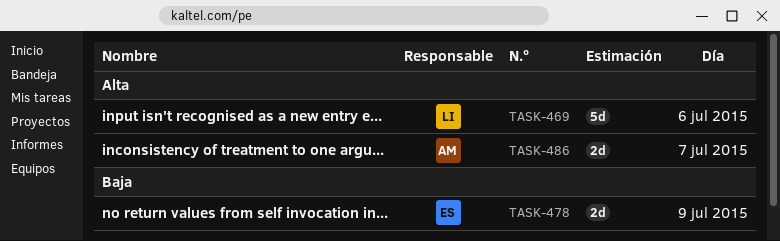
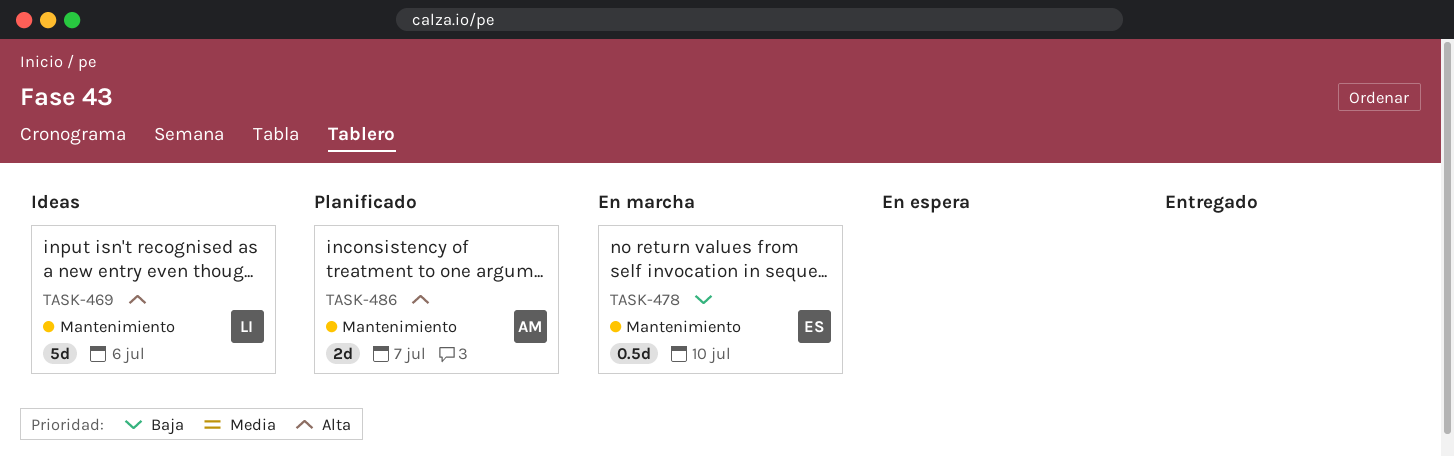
TASK-478, estimate: 2d -> 0.5d
TASK-478, day: Jul 9 -> Jul 10

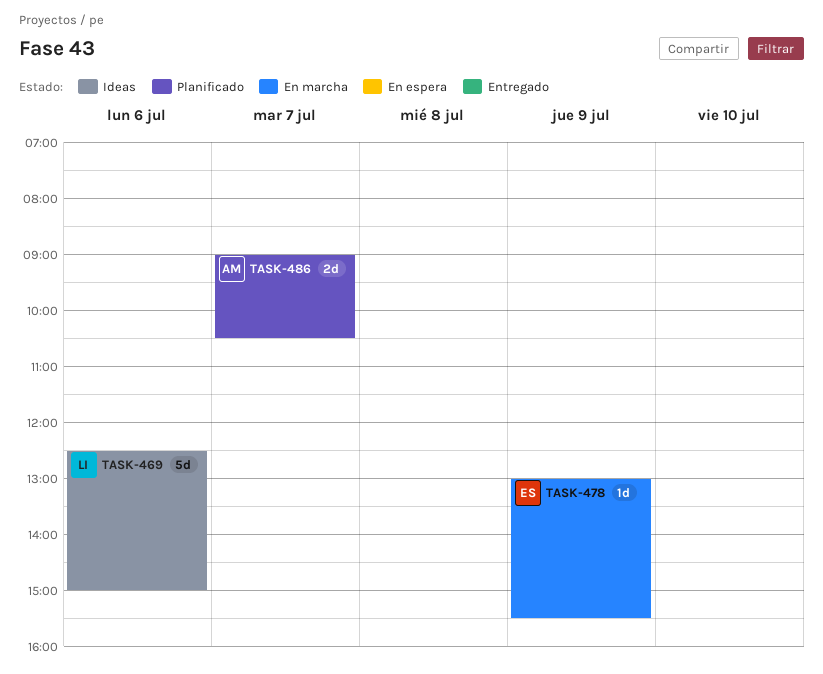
TASK-478, estimate: 0.5d -> 1d
TASK-478, day: Jul 10 -> Jul 9

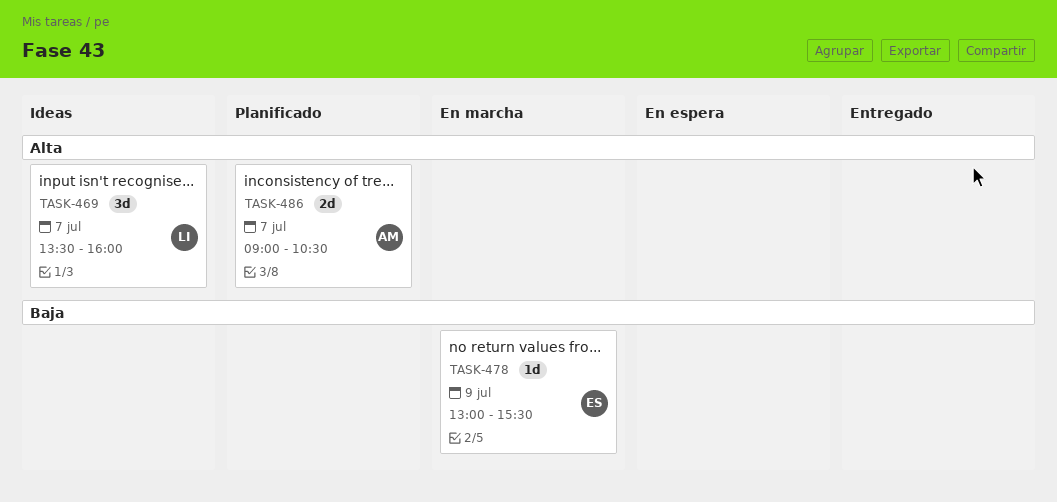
TASK-469, estimate: 5d -> 3d
TASK-469, day: Jul 6 -> Jul 7
TASK-469, begins: 12:30 -> 13:30
TASK-469, ends: 15:00 -> 16:00

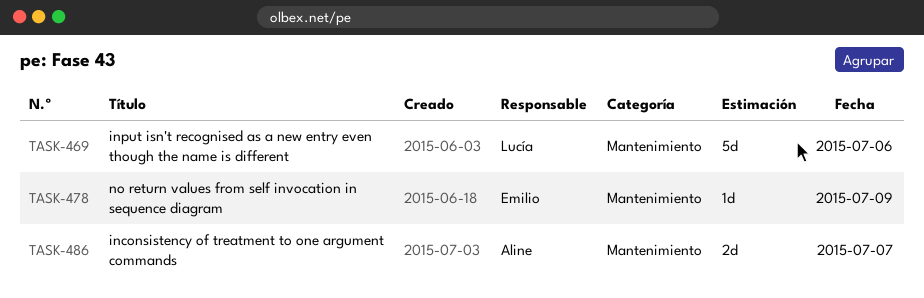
TASK-469, estimate: 3d -> 5d
TASK-469, day: Jul 7 -> Jul 6

